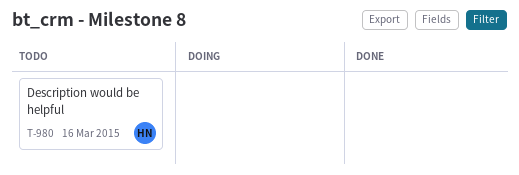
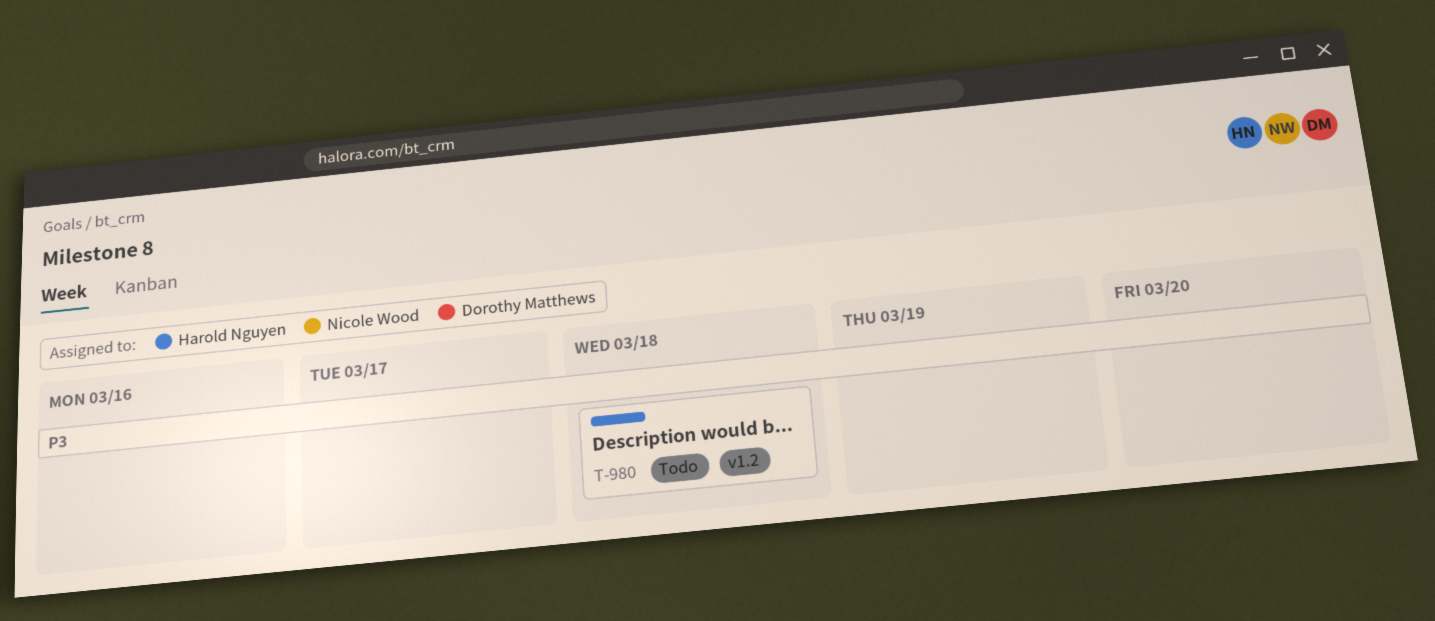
T-980, due: Mar 16 -> Mar 18

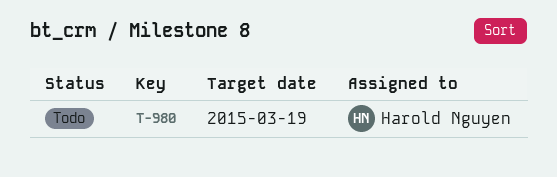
T-980, due: Mar 18 -> Mar 19

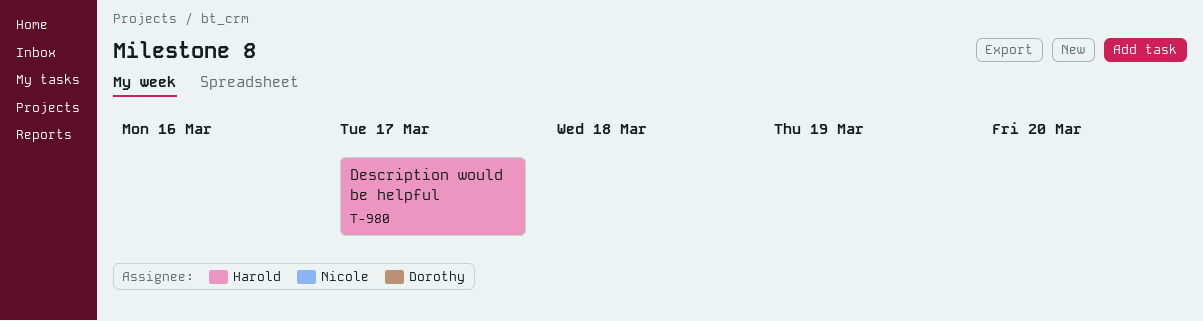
T-980, due: Mar 19 -> Mar 17

